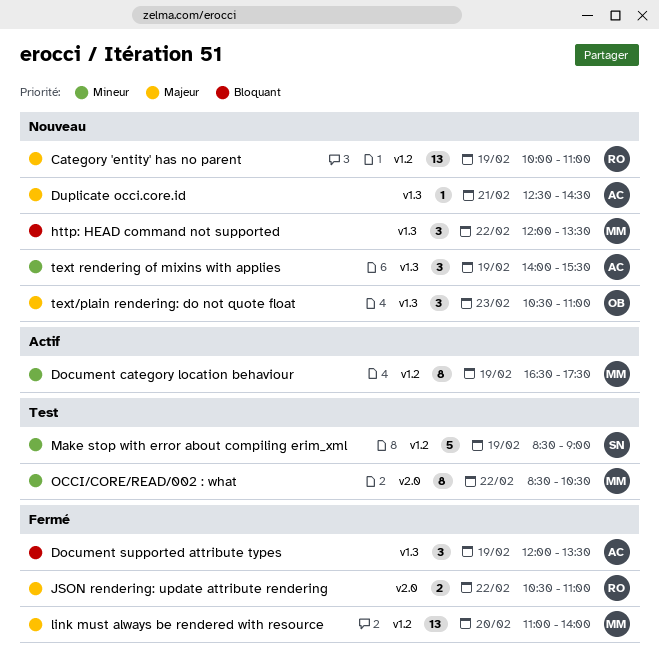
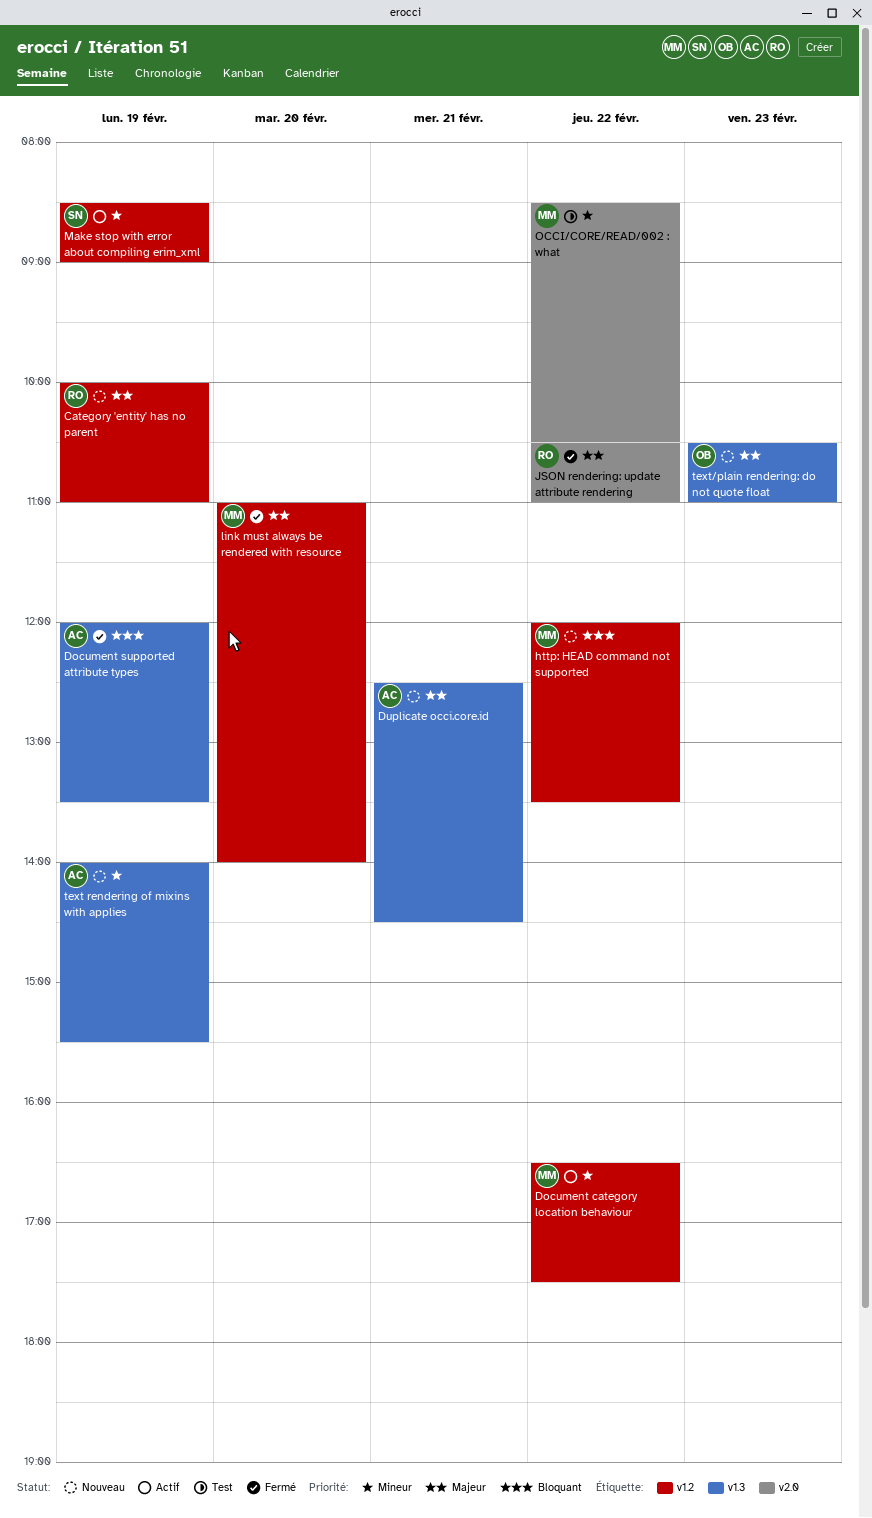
Document category location behaviour, day: Feb 19 -> Feb 22
http: HEAD command not supported, label: v1.3 -> v1.2
Make stop with error about compiling erim_xml, status: Test -> Actif

